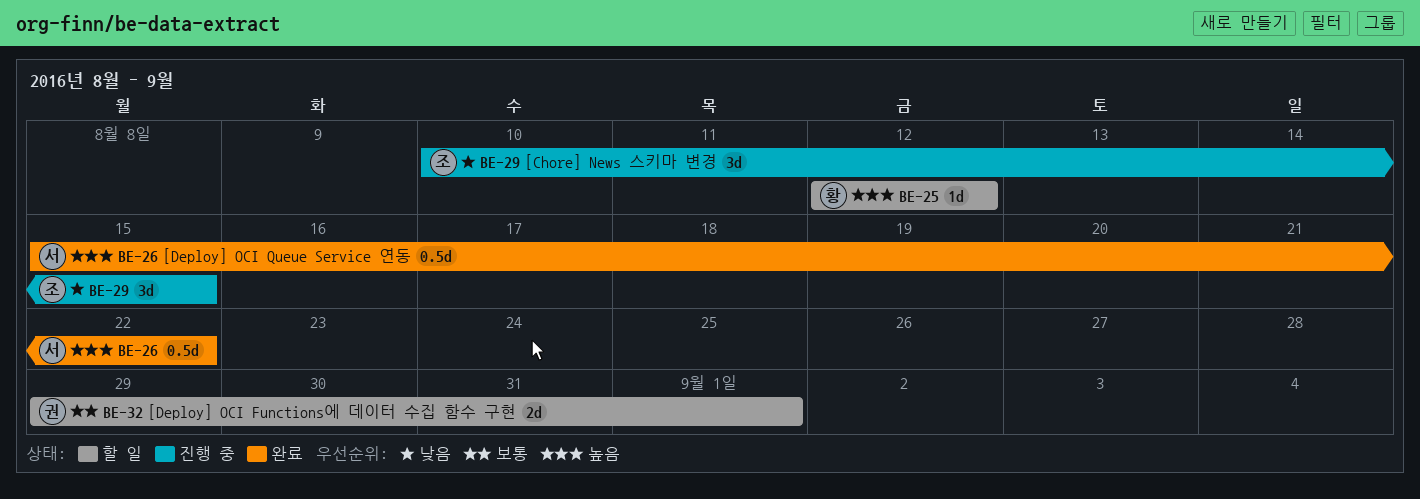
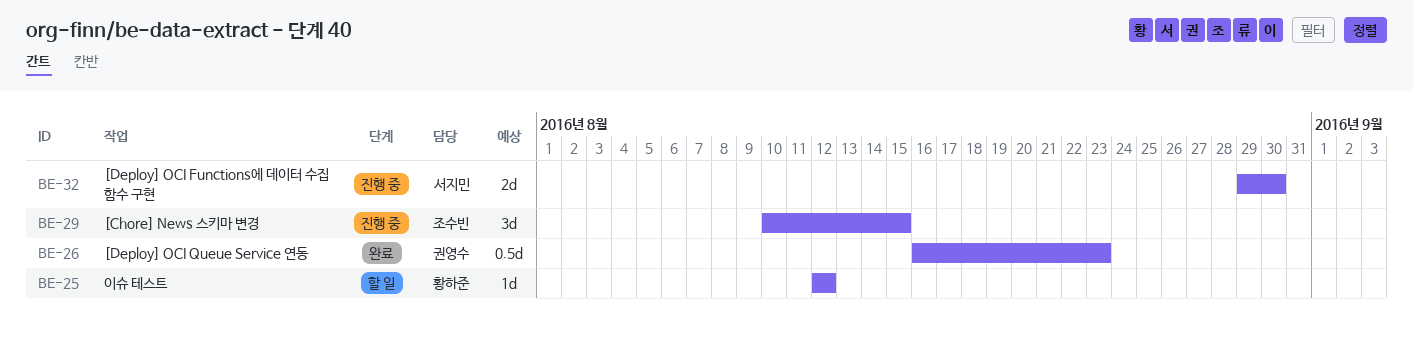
BE-26, owner: 서지민 -> 권영수
BE-26, start: Aug 15 -> Aug 16
BE-26, due: Aug 22 -> Aug 23
BE-32, status: 할 일 -> 진행 중
BE-32, owner: 권영수 -> 서지민
BE-32, due: Sep 1 -> Aug 30

